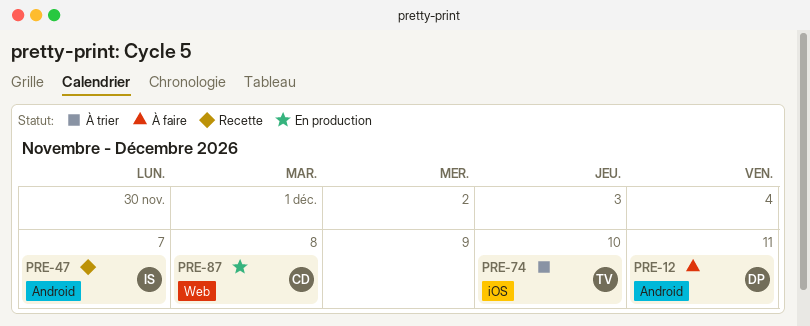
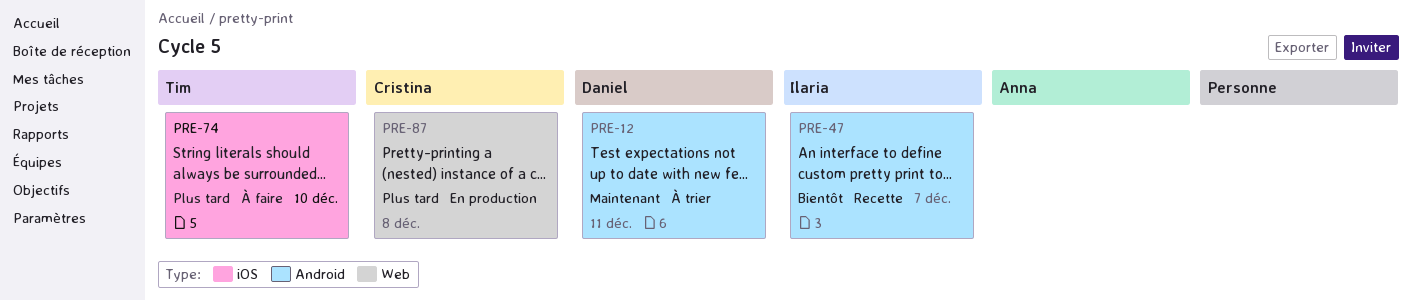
PRE-12, status: À faire -> À trier
PRE-74, status: À trier -> À faire

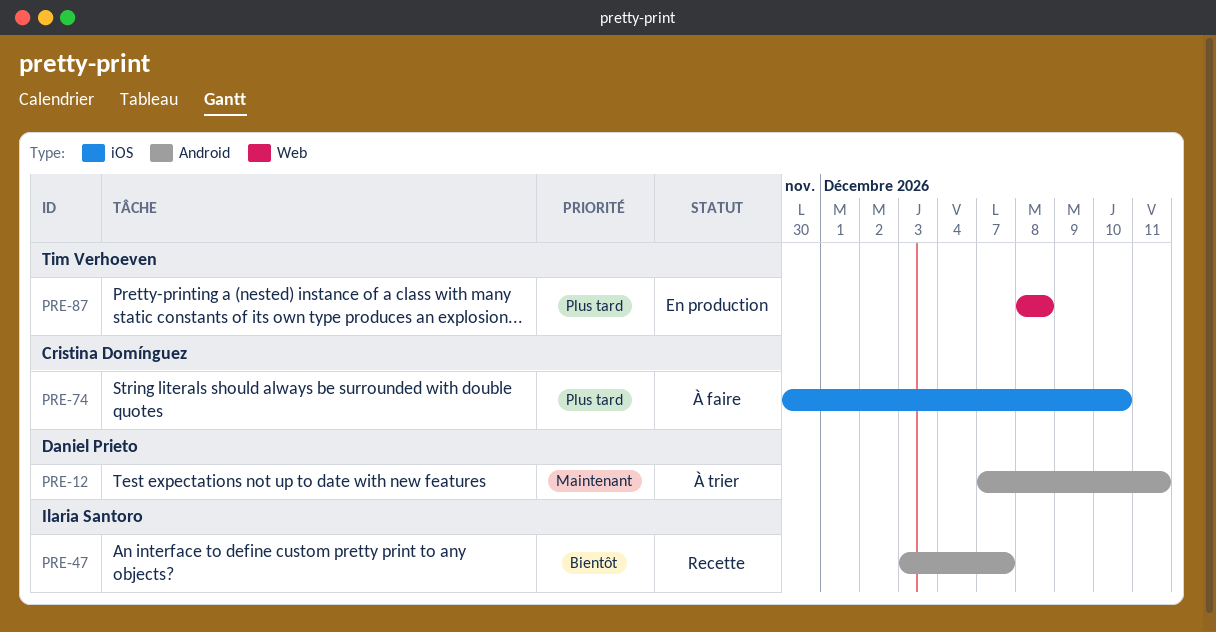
PRE-74, owner: Tim Verhoeven -> Cristina Domínguez
PRE-87, owner: Cristina Domínguez -> Tim Verhoeven

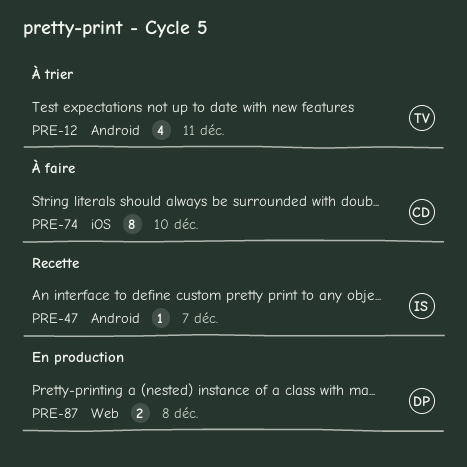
PRE-12, owner: Daniel Prieto -> Tim Verhoeven
PRE-87, owner: Tim Verhoeven -> Daniel Prieto

